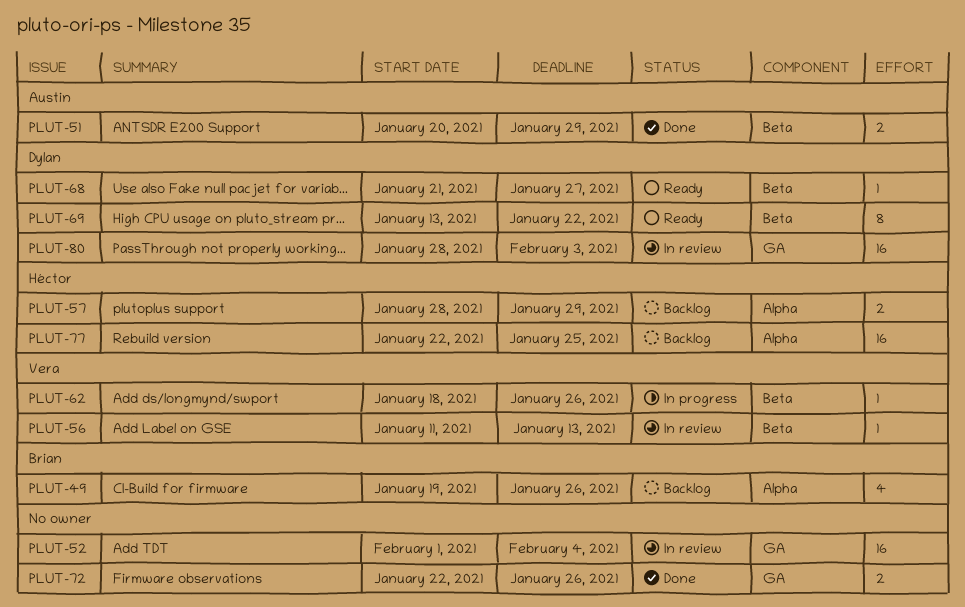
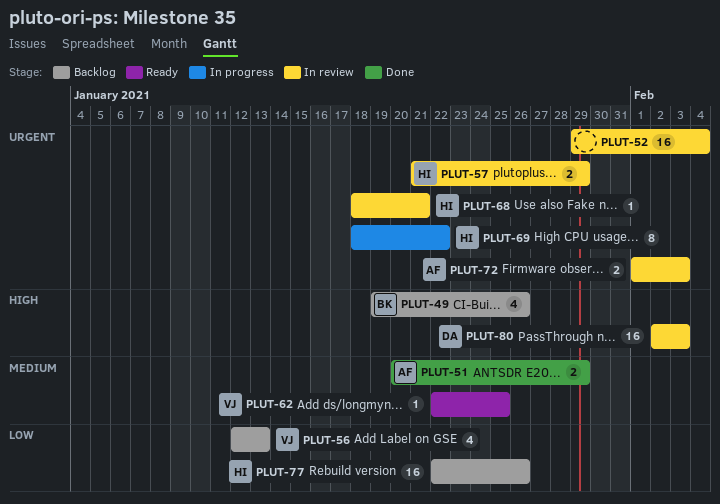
PLUT-52, start: Feb 1 -> Jan 29
PLUT-56, status: In review -> Backlog
PLUT-56, estimate: 1 -> 4
PLUT-56, start: Jan 11 -> Jan 12
PLUT-57, status: Backlog -> In review
PLUT-57, start: Jan 28 -> Jan 21
PLUT-62, status: In progress -> Ready
PLUT-62, start: Jan 18 -> Jan 22
PLUT-62, due: Jan 26 -> Jan 25
PLUT-68, status: Ready -> In review
PLUT-68, owner: Dylan -> Héctor
PLUT-68, start: Jan 21 -> Jan 18
PLUT-68, due: Jan 27 -> Jan 21
PLUT-69, status: Ready -> In progress
PLUT-69, owner: Dylan -> Héctor
PLUT-69, start: Jan 13 -> Jan 18
PLUT-72, status: Done -> In review
PLUT-72, owner: none -> Austin
PLUT-72, start: Jan 22 -> Feb 1
PLUT-72, due: Jan 26 -> Feb 3
PLUT-77, due: Jan 25 -> Jan 26
PLUT-80, start: Jan 28 -> Feb 2

